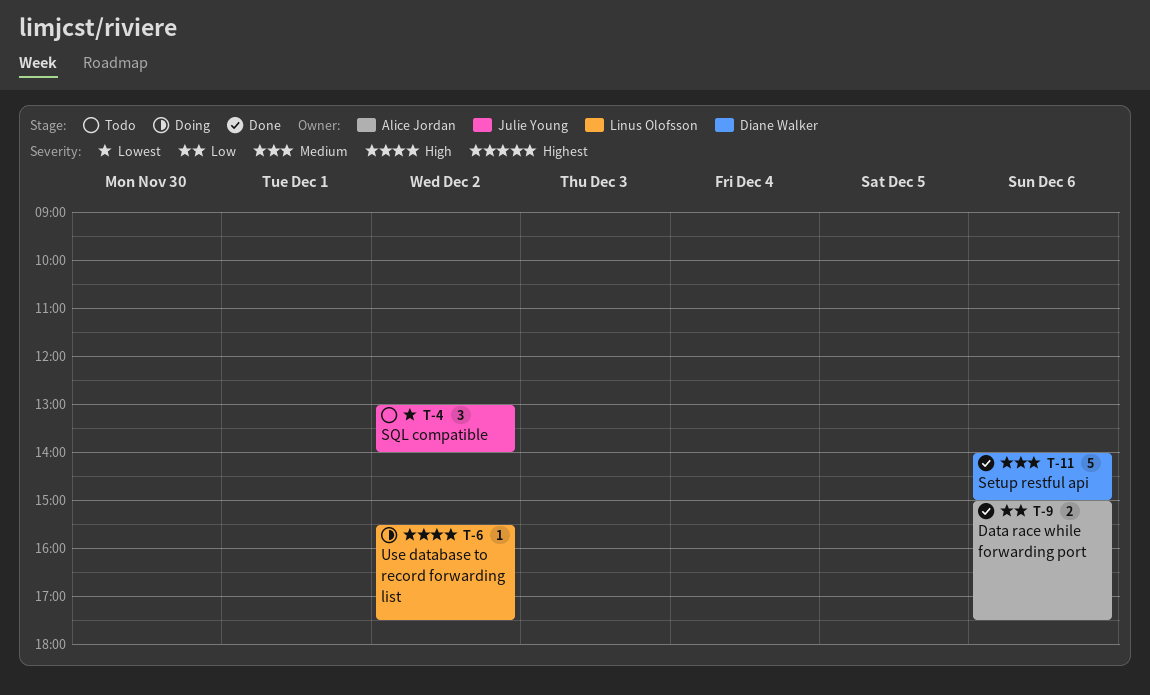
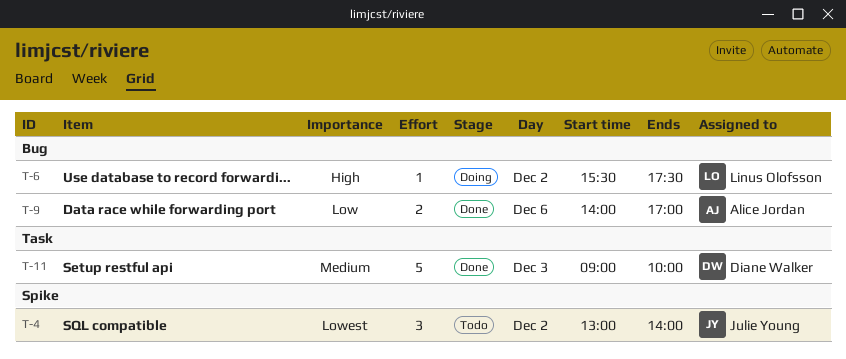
T-9, begins: 15:00 -> 14:00
T-9, ends: 17:30 -> 17:00
T-11, day: Dec 6 -> Dec 3
T-11, begins: 14:00 -> 09:00
T-11, ends: 15:00 -> 10:00

